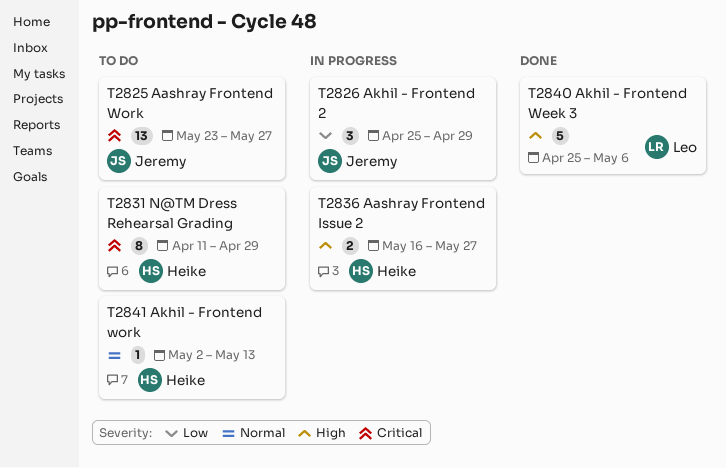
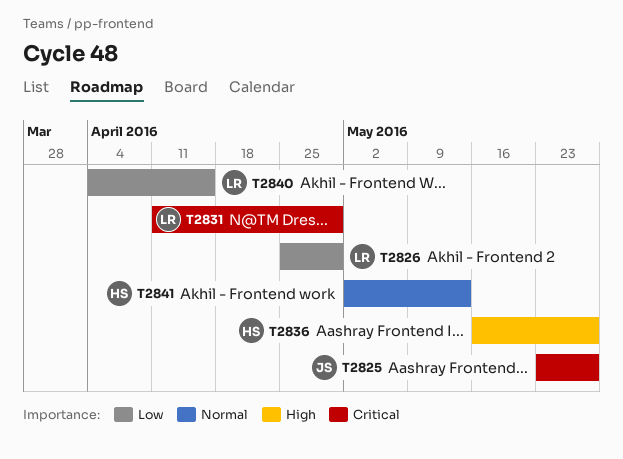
T2826, owner: Jeremy -> Leo
T2831, owner: Heike -> Leo
T2840, priority: High -> Low
T2840, start: Apr 25 -> Apr 4
T2840, due: May 6 -> Apr 15

